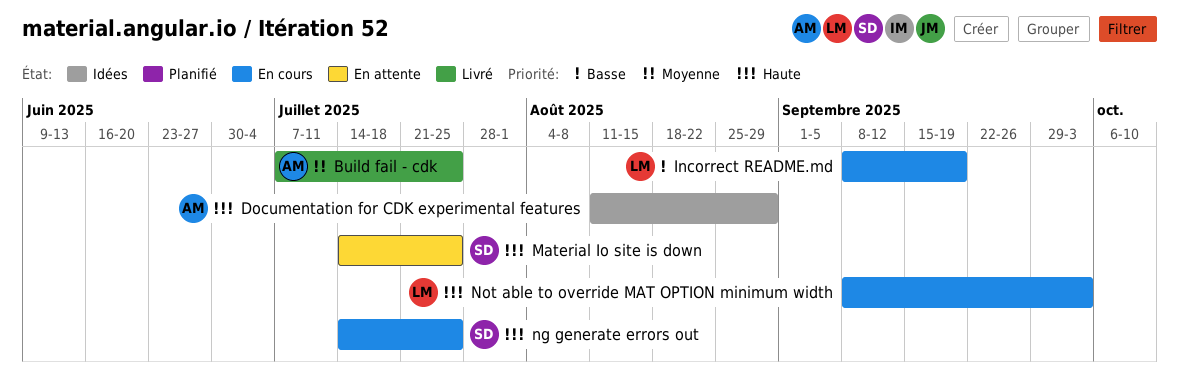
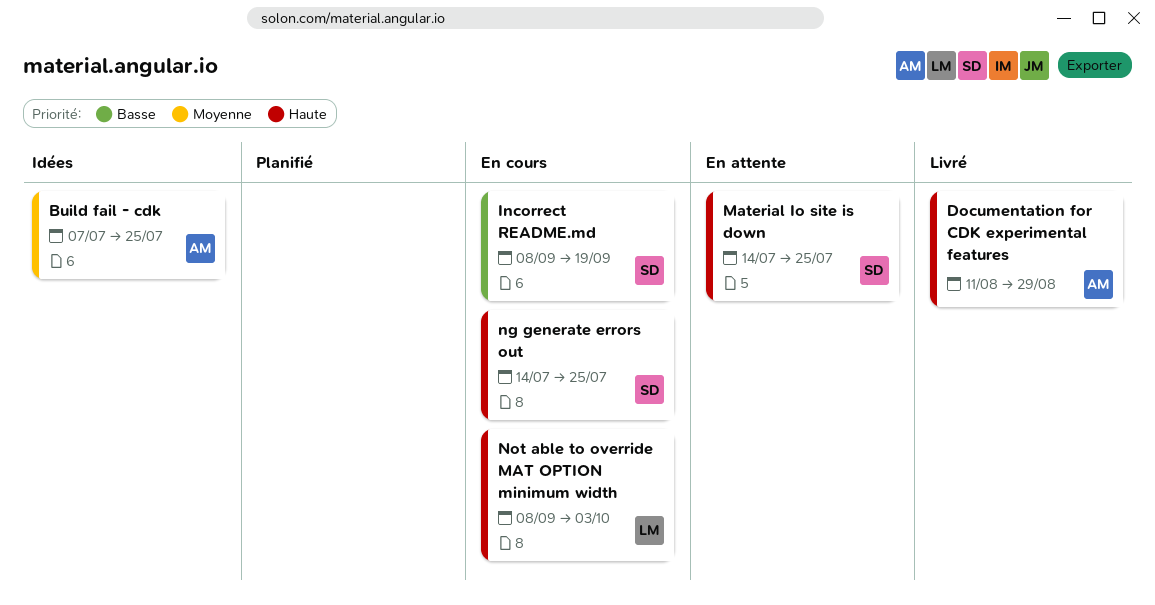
Build fail - cdk, status: Livré -> Idées
Documentation for CDK experimental features, status: Idées -> Livré
Incorrect README.md, owner: LM -> SD

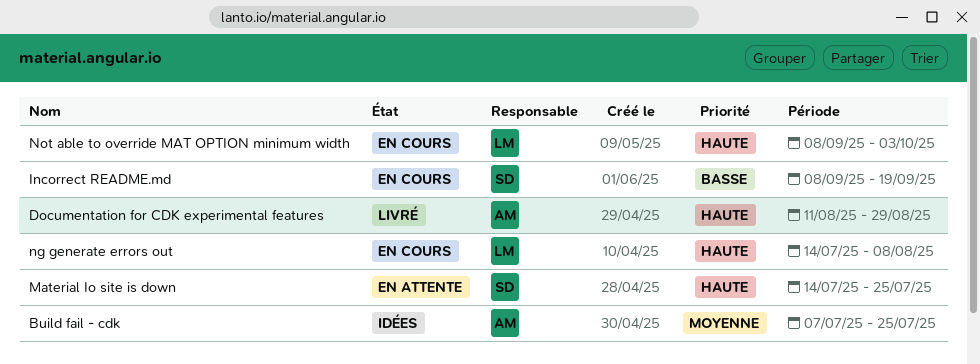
ng generate errors out, owner: SD -> LM
ng generate errors out, due: Jul 25 -> Aug 8

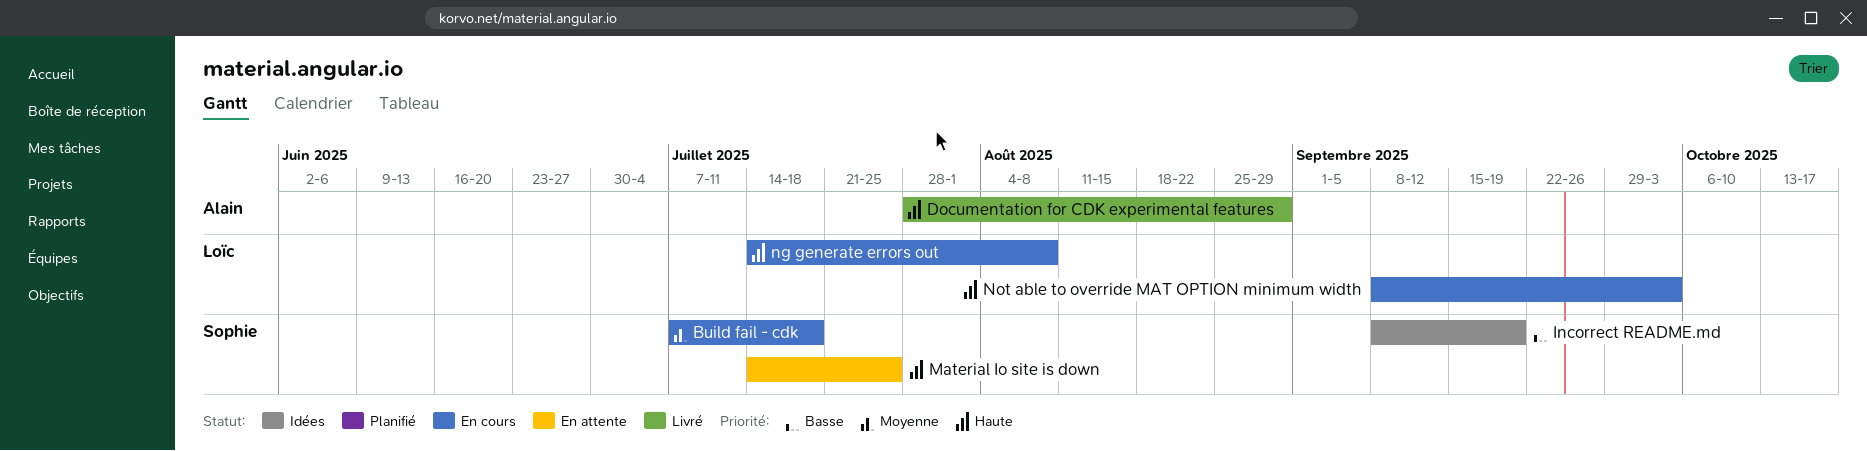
Build fail - cdk, status: Idées -> En cours
Build fail - cdk, owner: Alain -> Sophie
Build fail - cdk, due: Jul 25 -> Jul 18
Documentation for CDK experimental features, start: Aug 11 -> Jul 28
Incorrect README.md, status: En cours -> Idées

